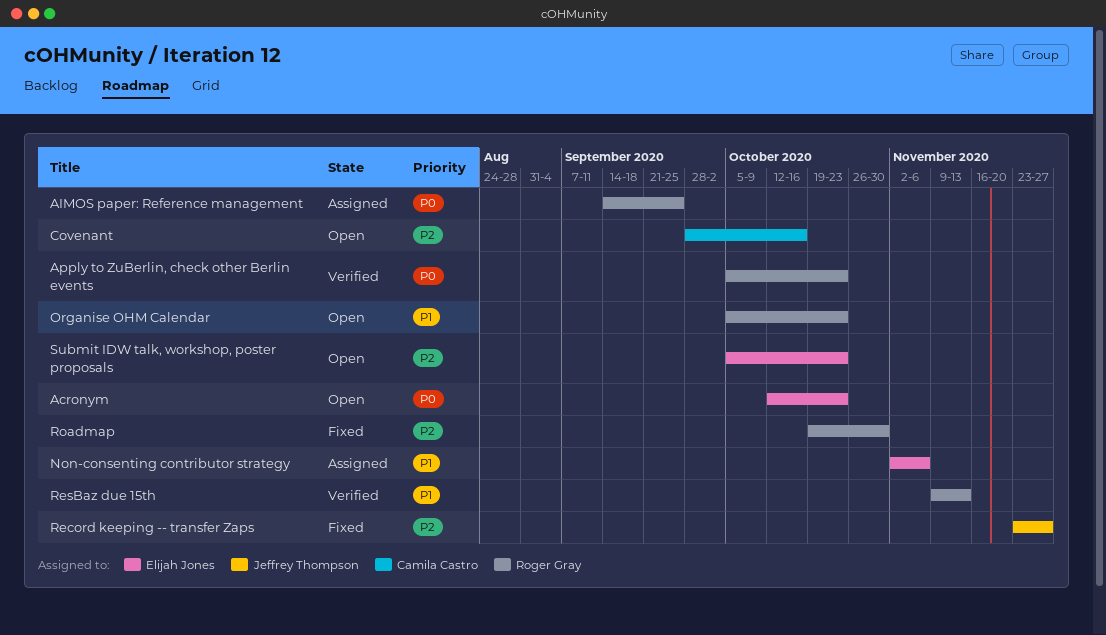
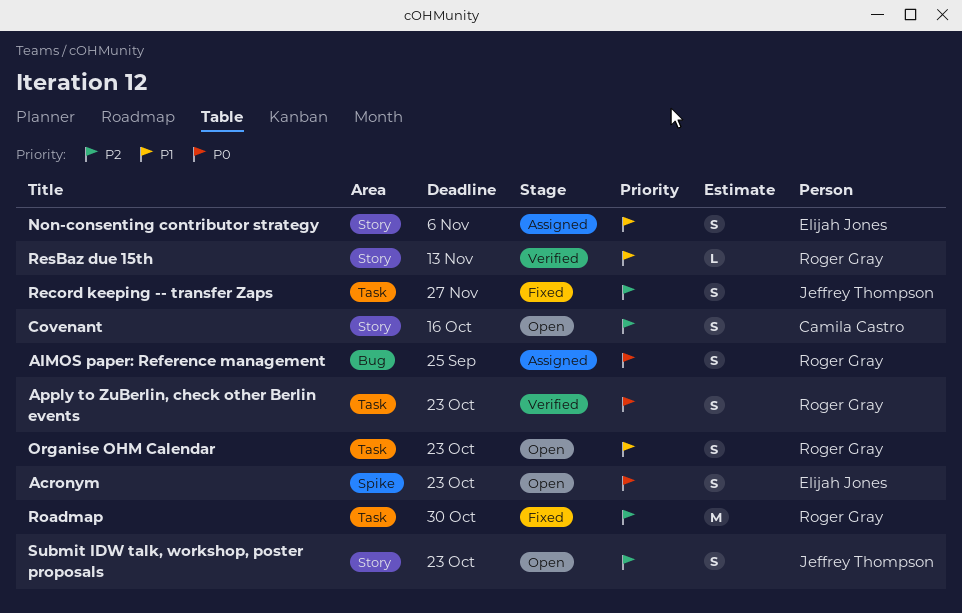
Submit IDW talk, workshop, poster proposals, owner: Elijah Jones -> Jeffrey Thompson

